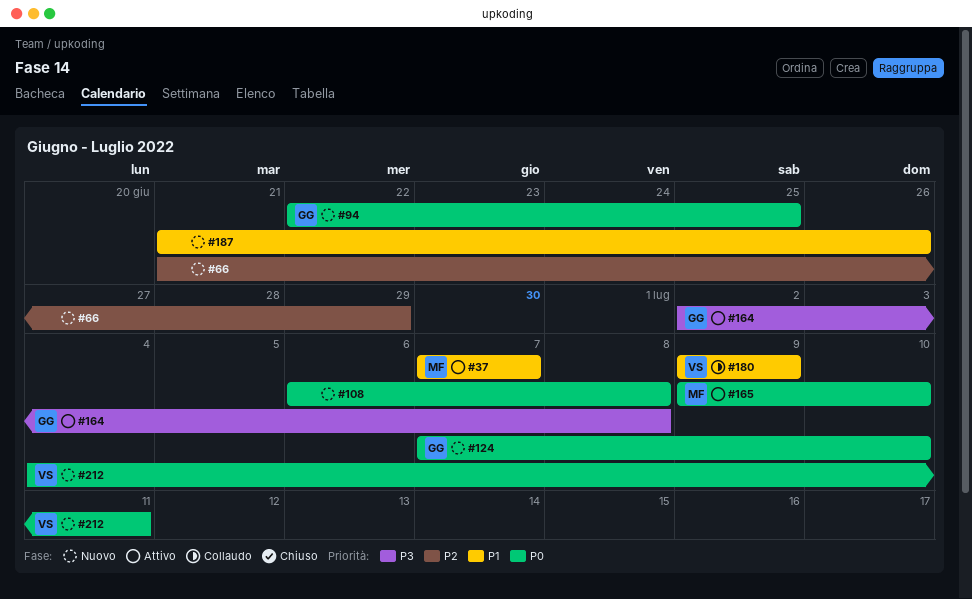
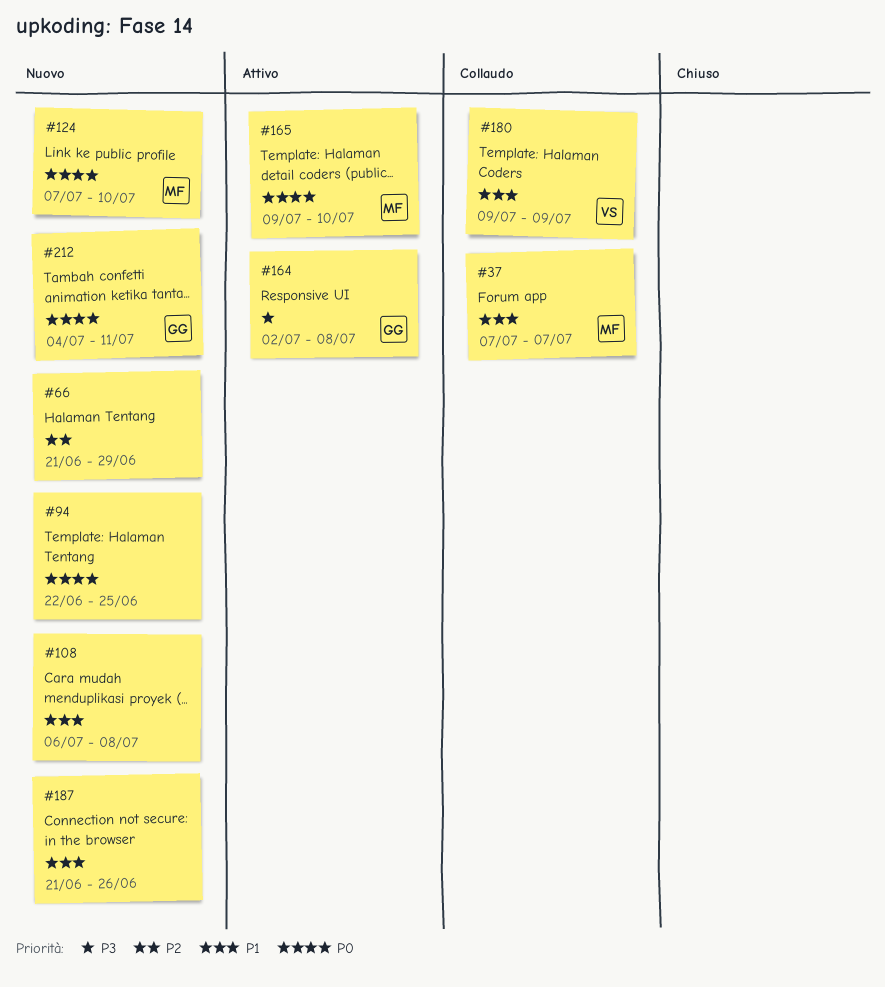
#37, status: Attivo -> Collaudo
#94, owner: GG -> none
#108, priority: P0 -> P1
#124, owner: GG -> MF
#212, owner: VS -> GG

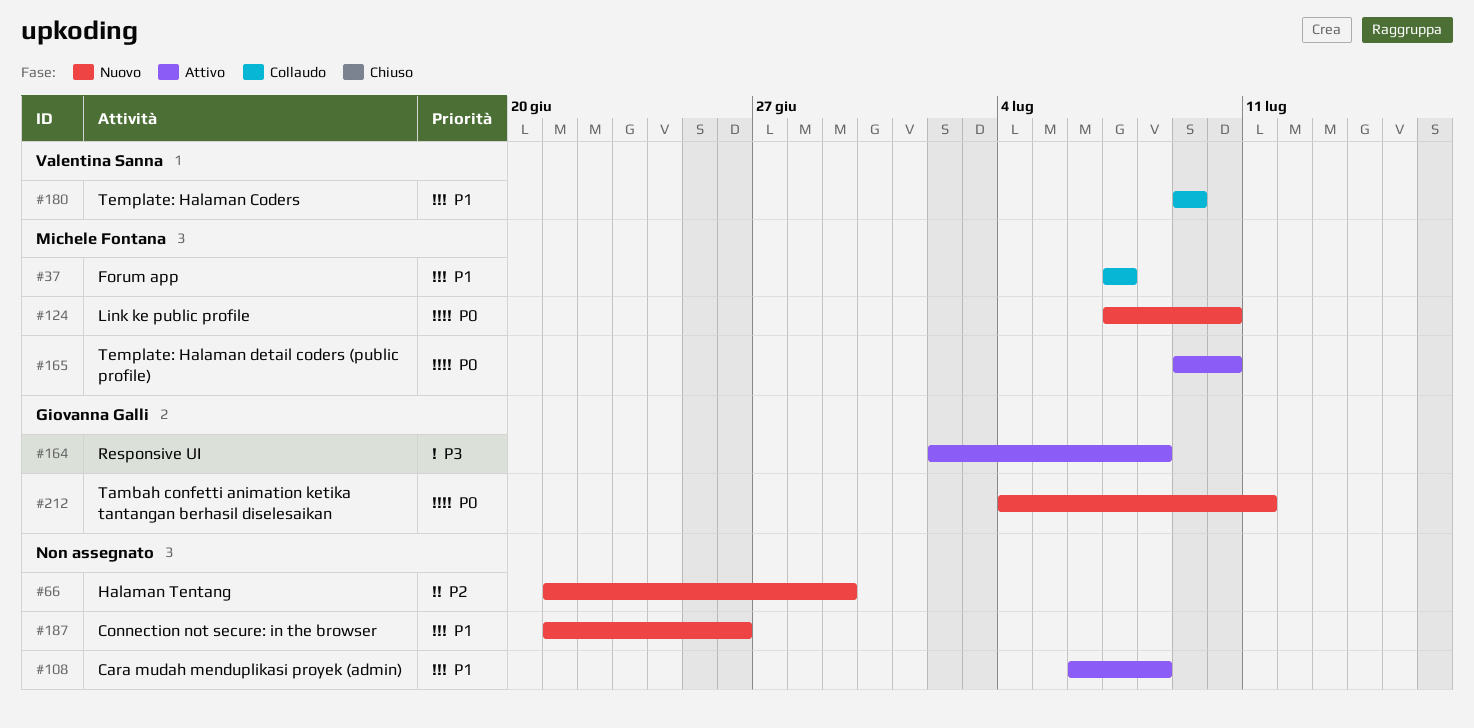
#94: present -> none
#108, status: Nuovo -> Attivo

